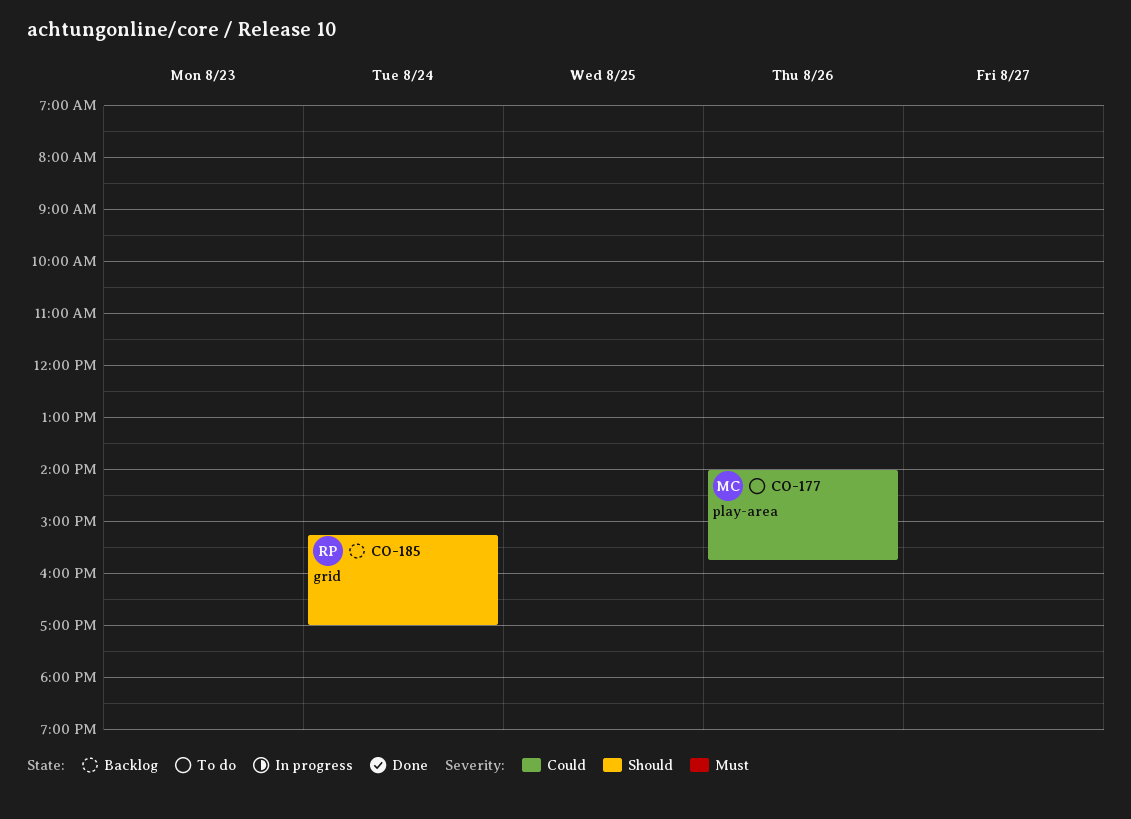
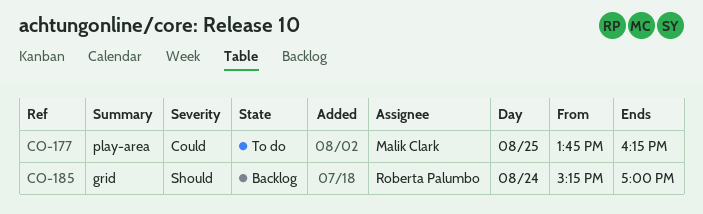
CO-177, day: Aug 26 -> Aug 25
CO-177, begins: 14:00 -> 13:45
CO-177, ends: 15:45 -> 16:15

